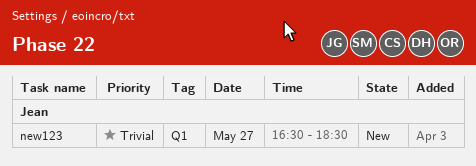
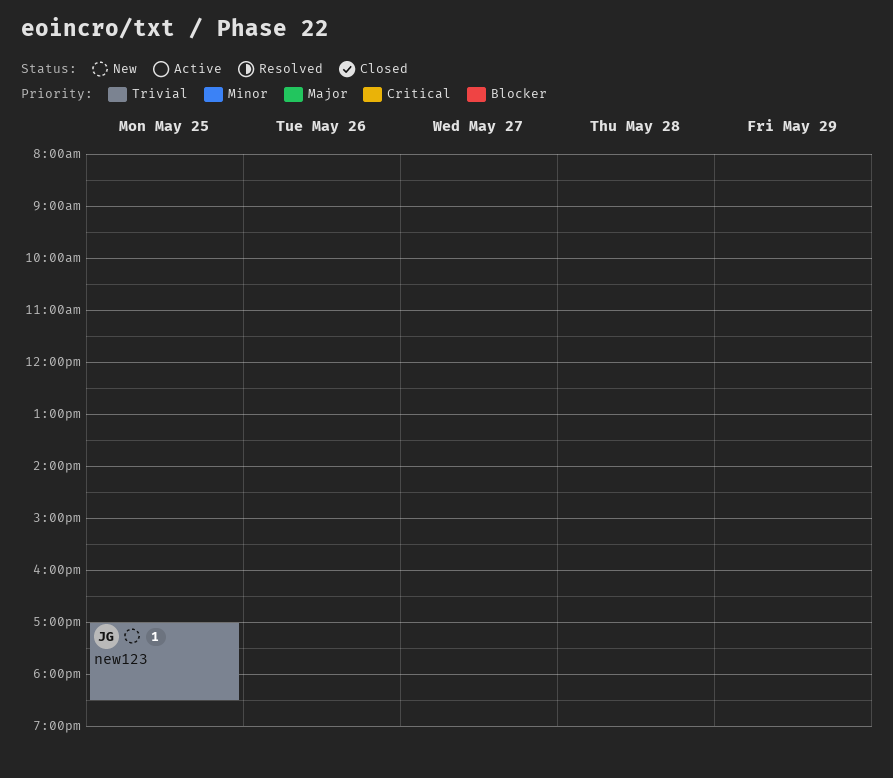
new123, day: May 27 -> May 25
new123, begins: 16:30 -> 17:00

